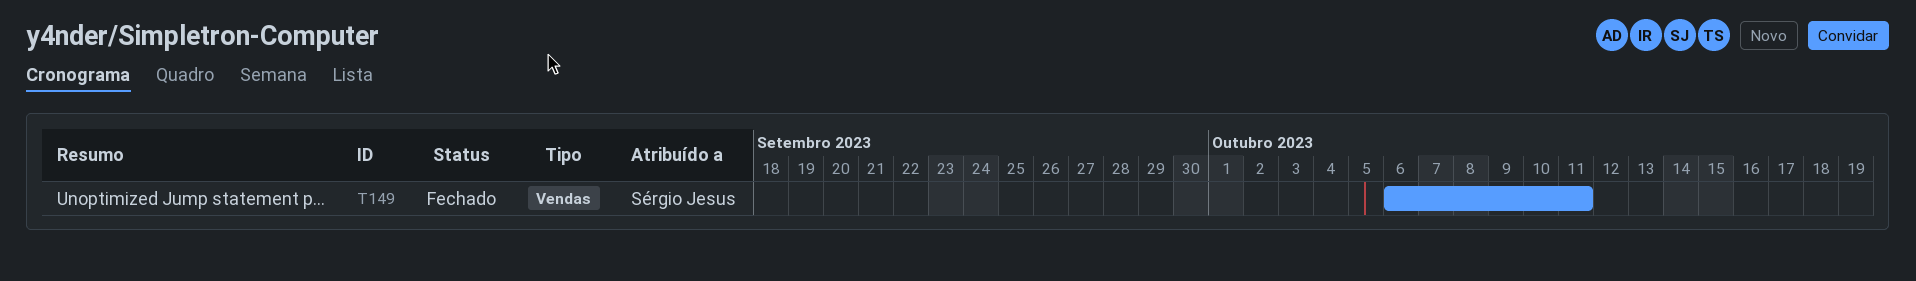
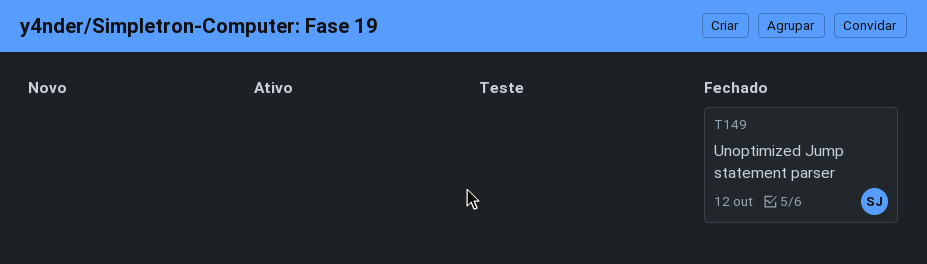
T149, due: Oct 11 -> Oct 12

